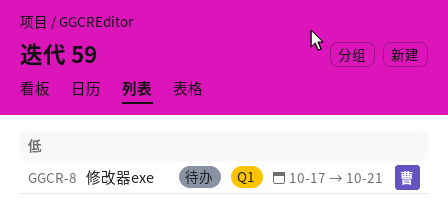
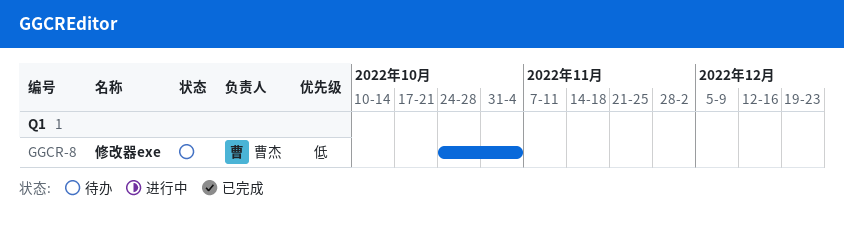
GGCR-8, start: Oct 17 -> Oct 24
GGCR-8, due: Oct 21 -> Nov 4

